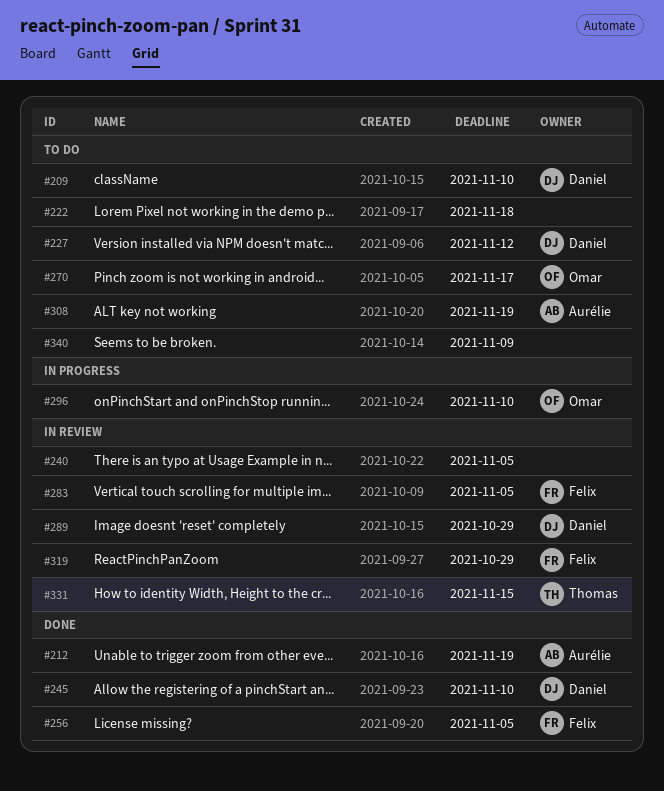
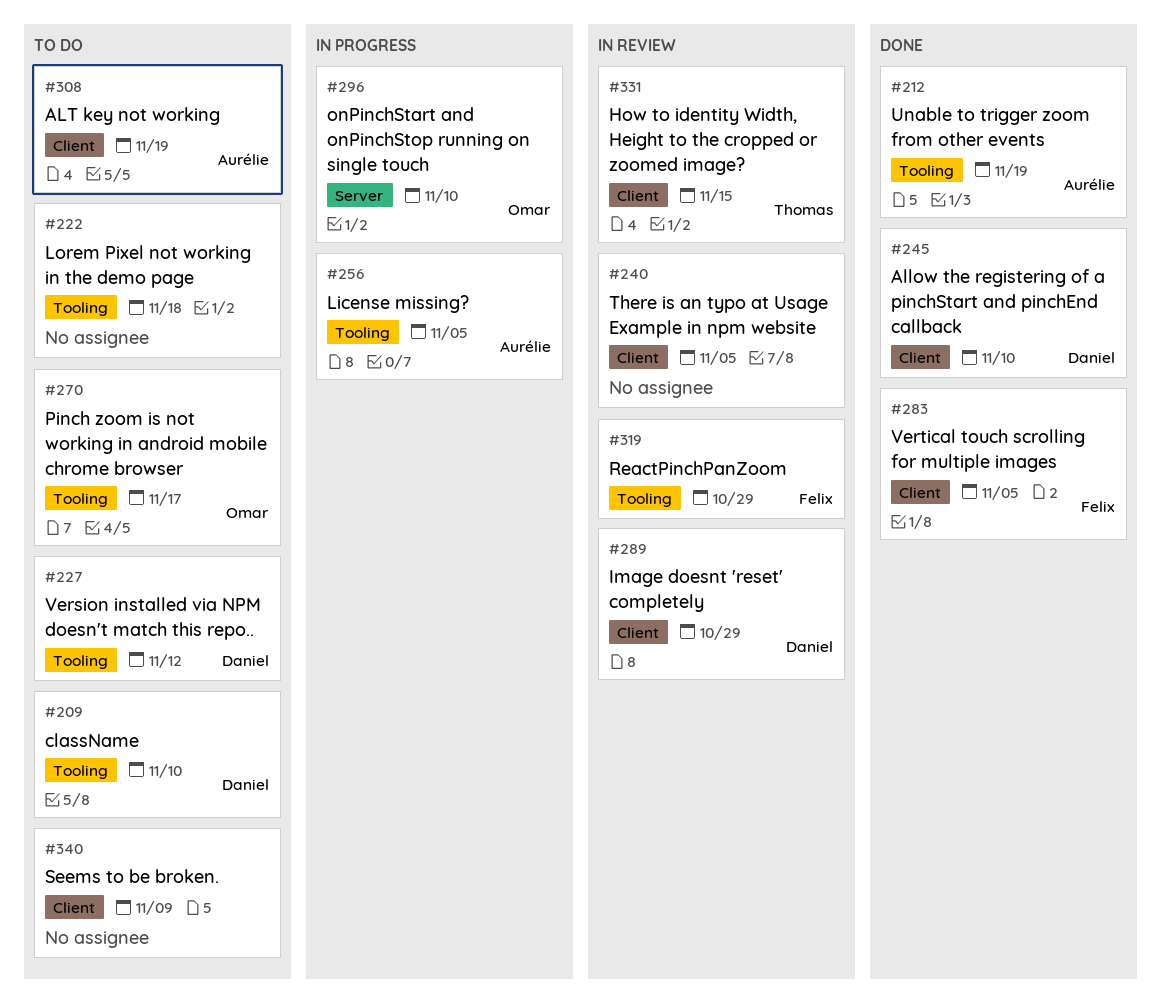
#256, status: Done -> In progress
#256, owner: Felix -> Aurélie
#283, status: In review -> Done

